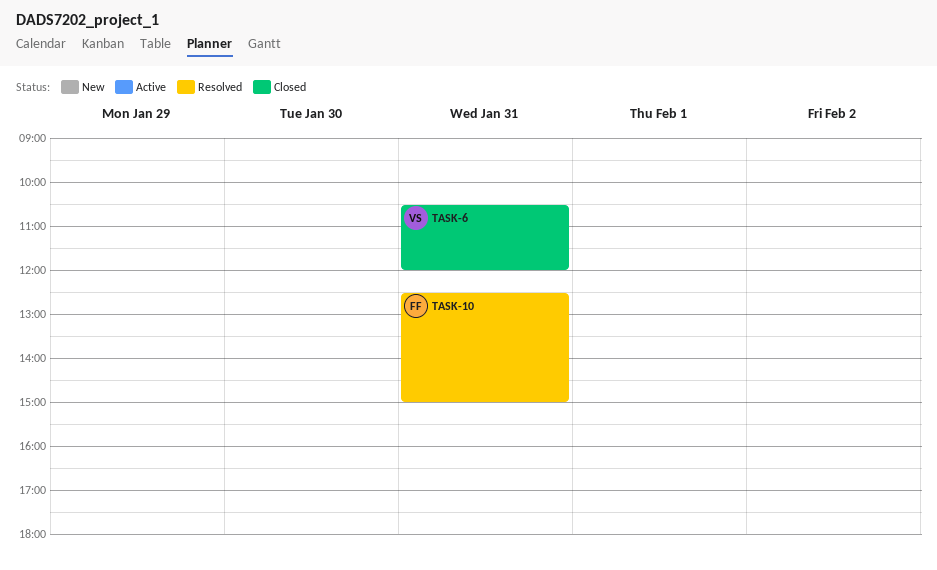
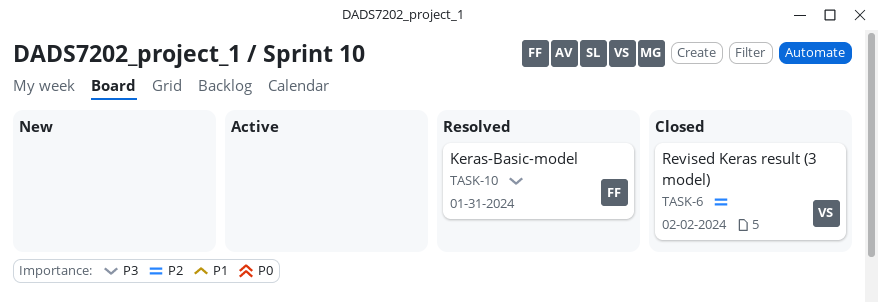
TASK-6, day: Jan 31 -> Feb 2

